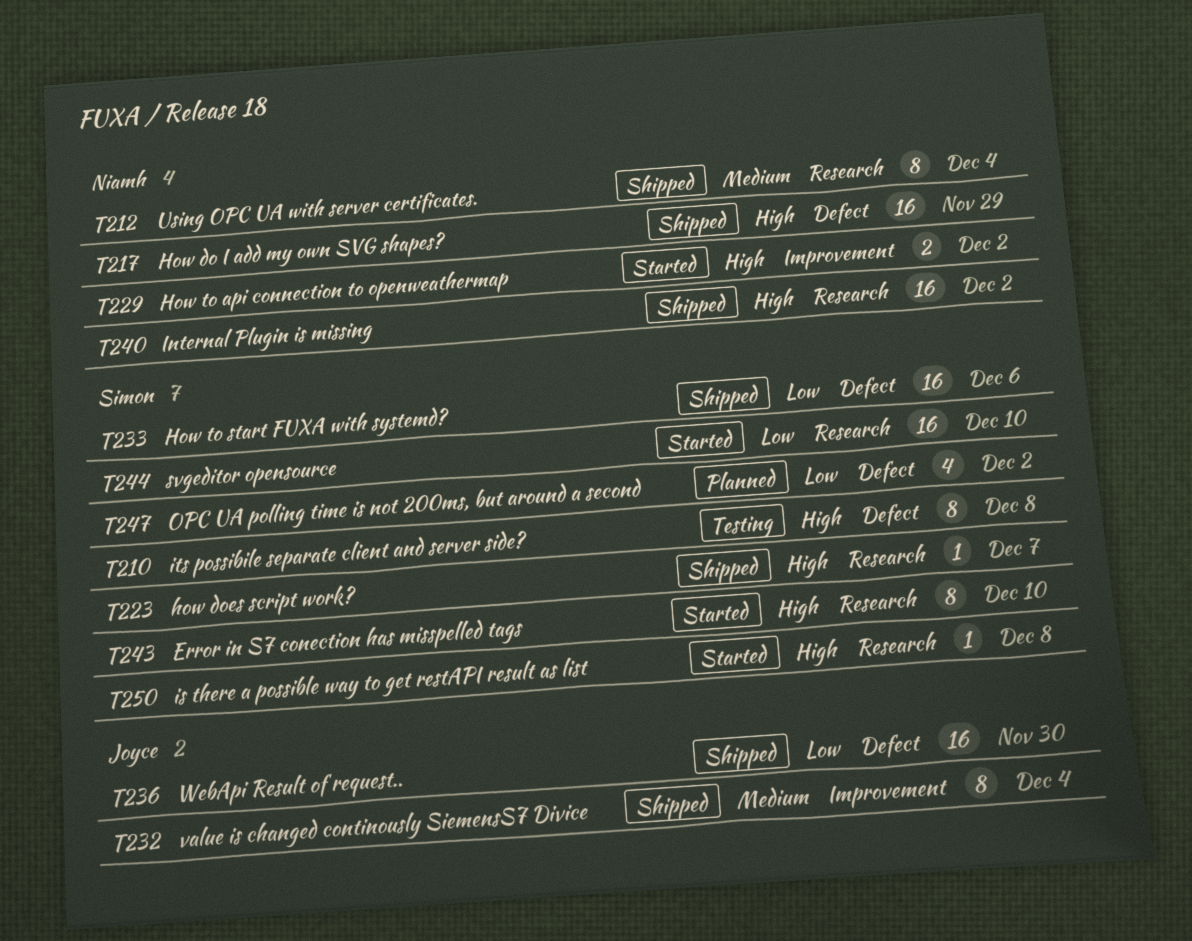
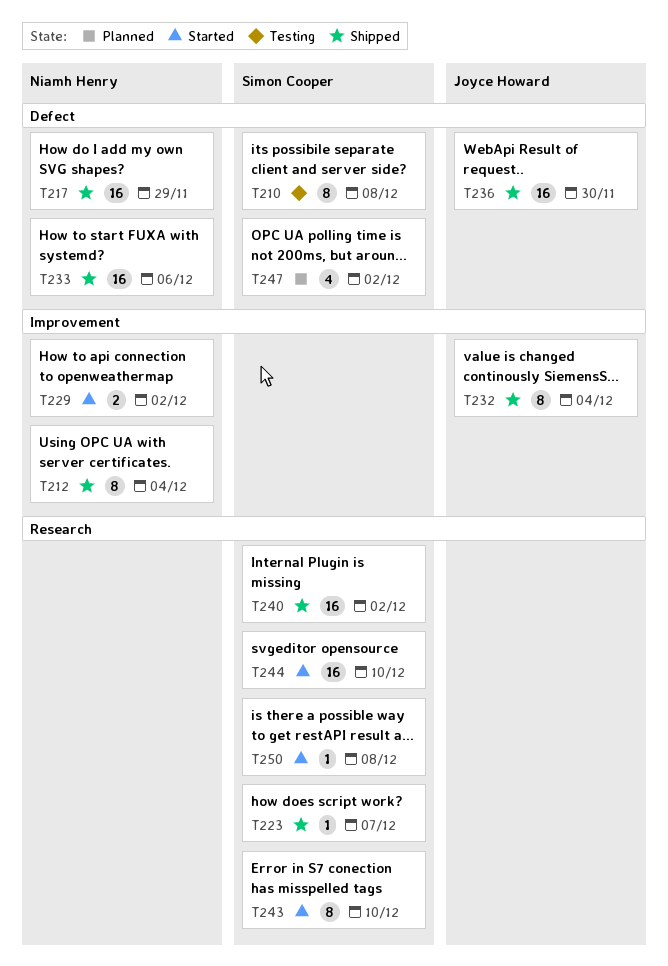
T212, label: Research -> Improvement
T233, owner: Simon Cooper -> Niamh Henry
T240, owner: Niamh Henry -> Simon Cooper

